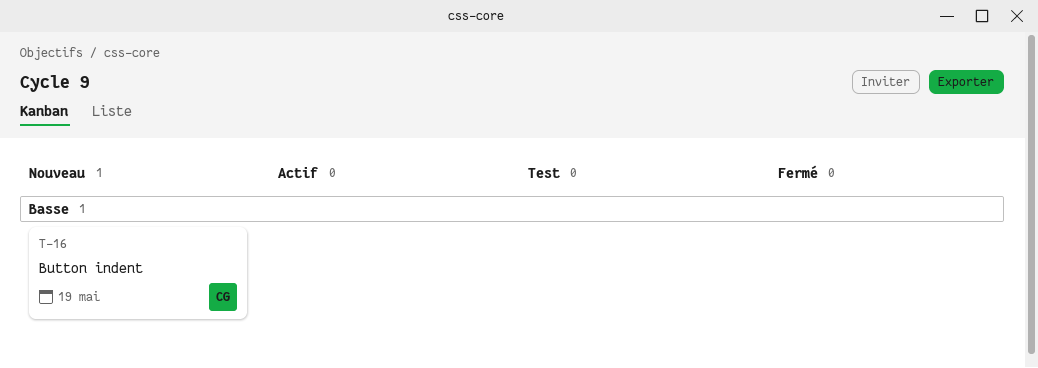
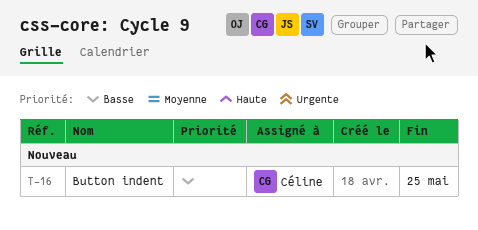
T-16, due: May 19 -> May 25

